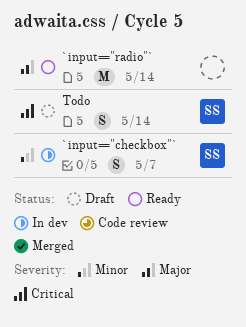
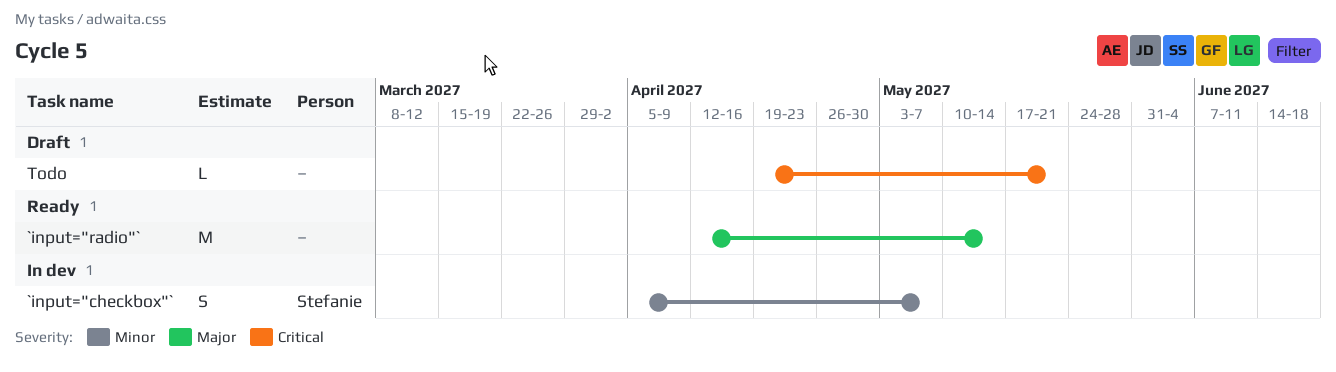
Todo, owner: Stefanie -> none
Todo, estimate: S -> L
Todo, due: May 14 -> May 21

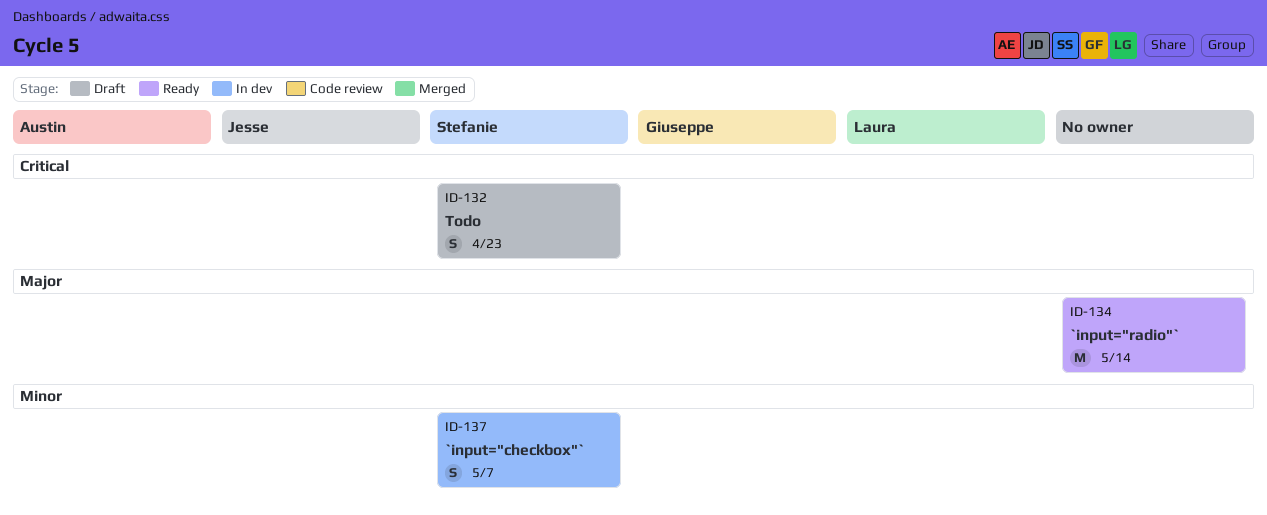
Todo, owner: none -> Stefanie
Todo, estimate: L -> S
Todo, due: May 21 -> Apr 23

